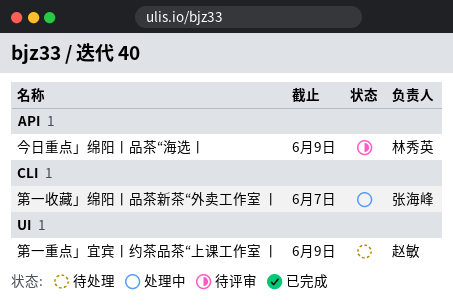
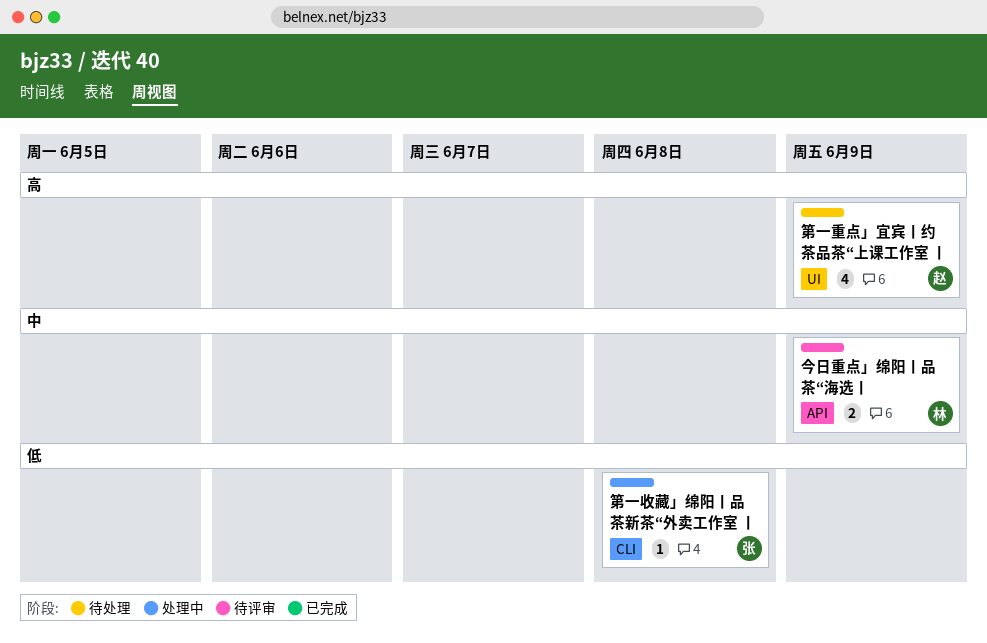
第一收藏」绵阳丨品茶新茶“外卖工作室 丨, due: Jun 7 -> Jun 8

